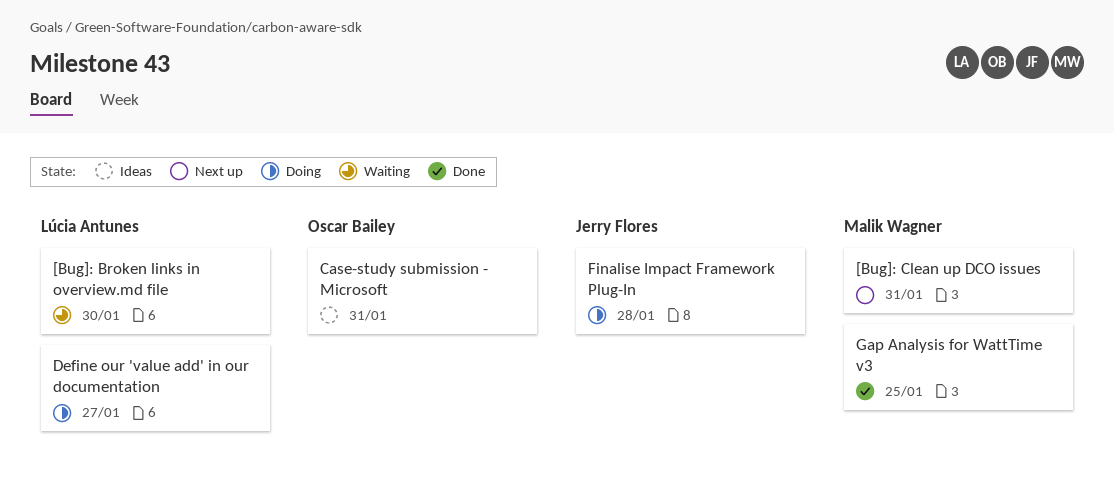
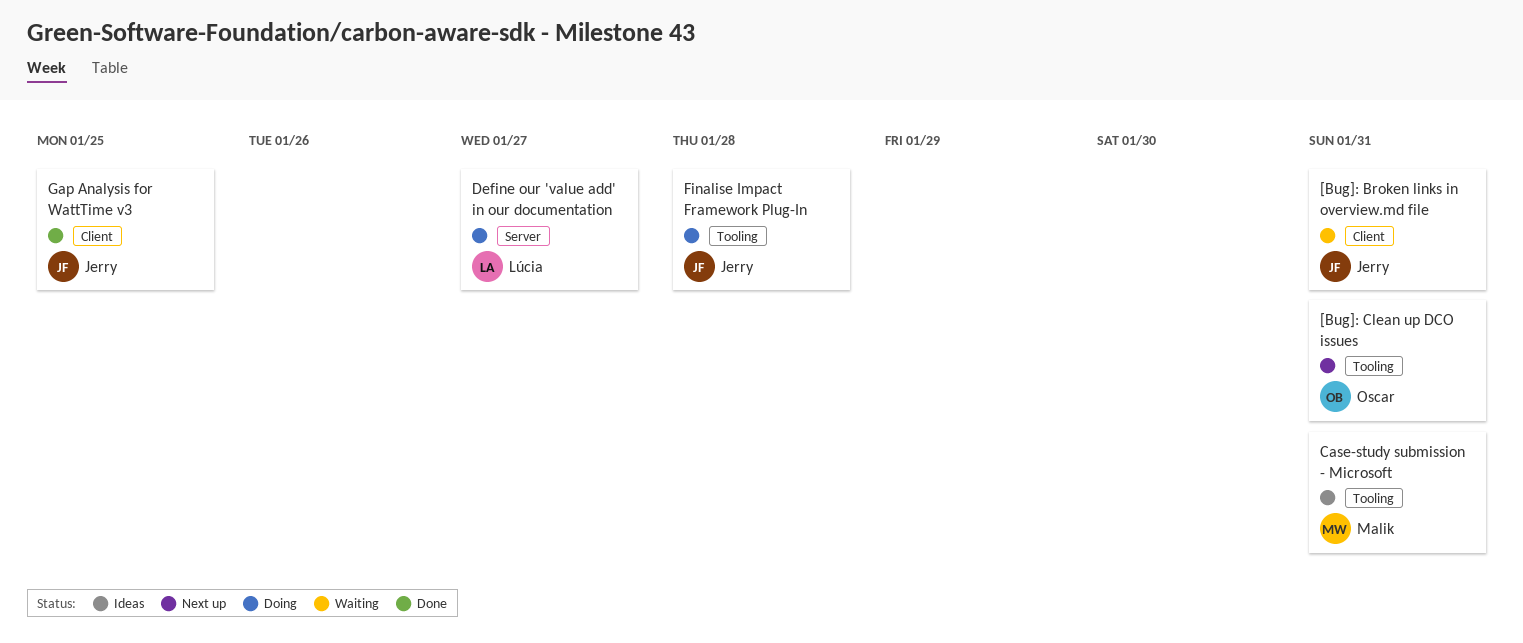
[Bug]: Broken links in overview.md file, owner: Lúcia Antunes -> Jerry Flores
[Bug]: Broken links in overview.md file, due: Jan 30 -> Jan 31
[Bug]: Clean up DCO issues, owner: Malik Wagner -> Oscar Bailey
Case-study submission - Microsoft, owner: Oscar Bailey -> Malik Wagner
Gap Analysis for WattTime v3, owner: Malik Wagner -> Jerry Flores

